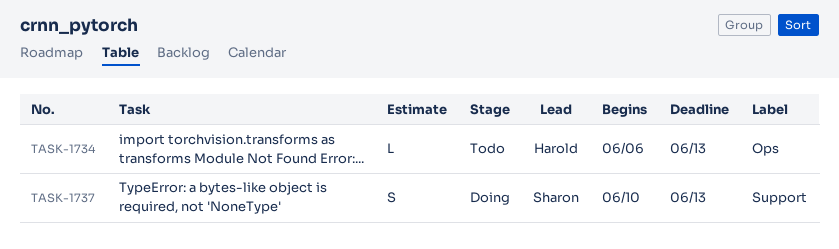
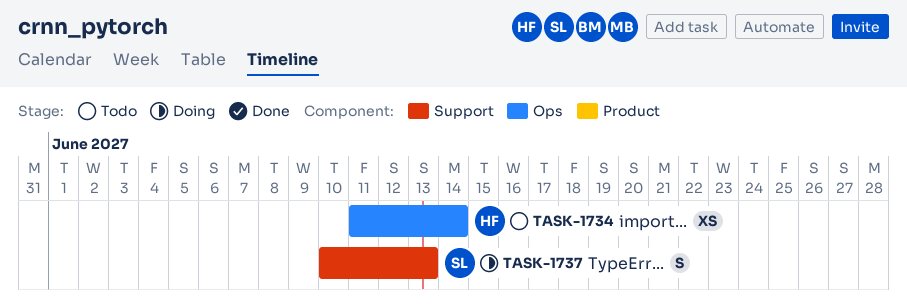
TASK-1734, estimate: L -> XS
TASK-1734, start: Jun 6 -> Jun 11
TASK-1734, due: Jun 13 -> Jun 14

